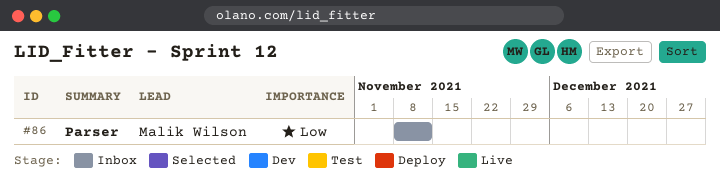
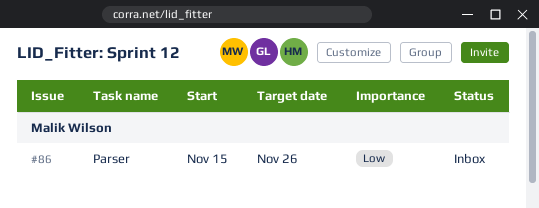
#86, start: Nov 8 -> Nov 15
#86, due: Nov 12 -> Nov 26

